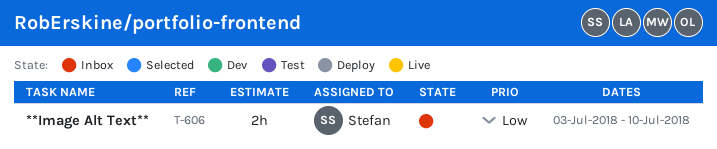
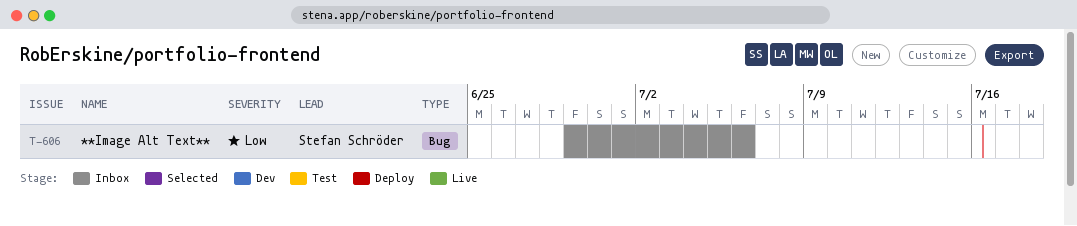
T-606, start: Jul 3 -> Jun 29
T-606, due: Jul 10 -> Jul 6

